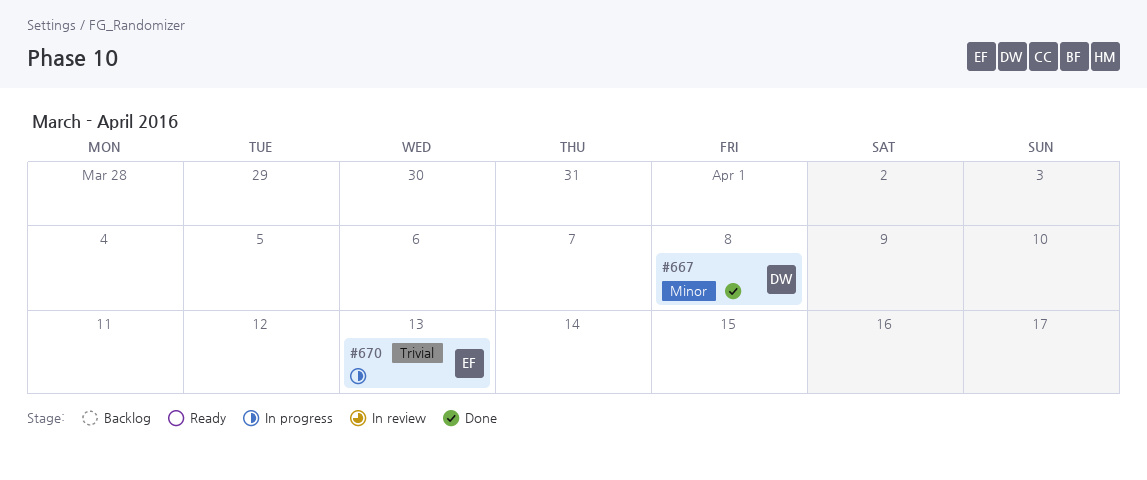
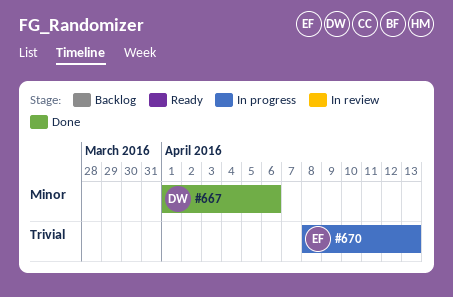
#667, due: Apr 8 -> Apr 6

